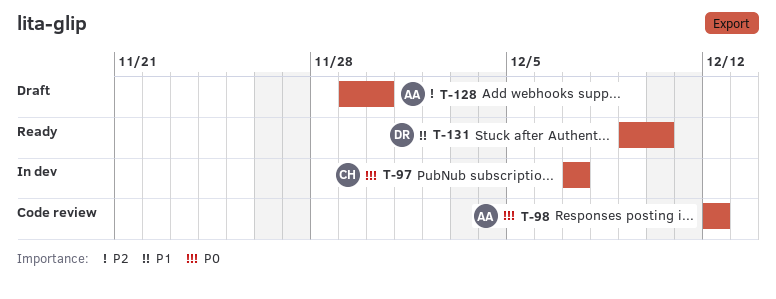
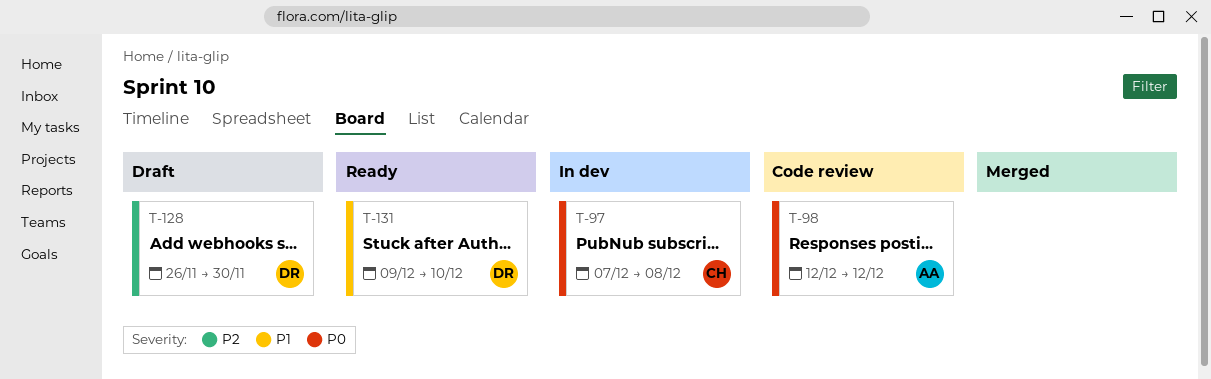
T-97, due: Dec 7 -> Dec 8
T-128, owner: AA -> DR
T-128, start: Nov 29 -> Nov 26

